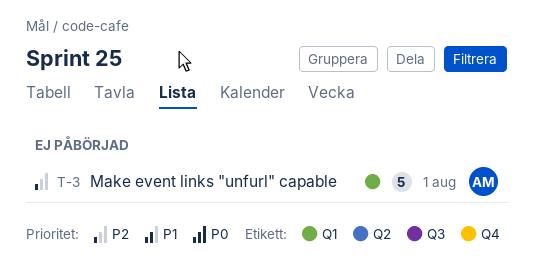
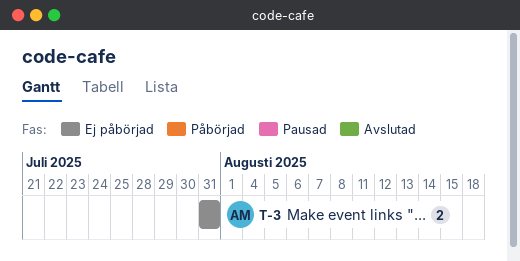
T-3, estimate: 5 -> 2
T-3, due: Aug 1 -> Jul 31

